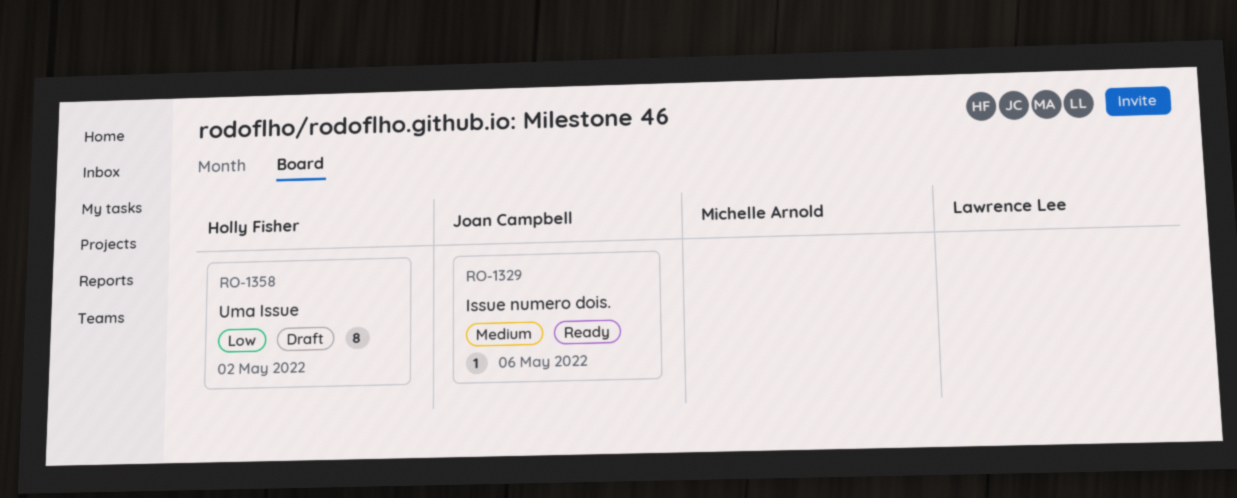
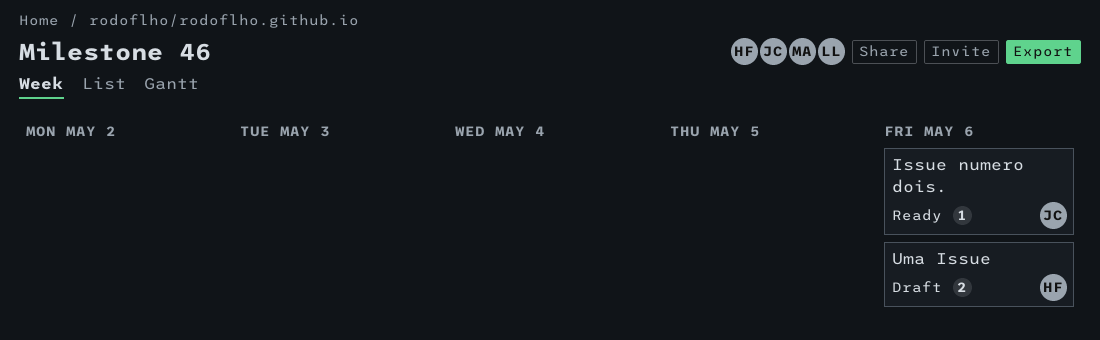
Uma Issue, estimate: 8 -> 2
Uma Issue, due: May 2 -> May 6

